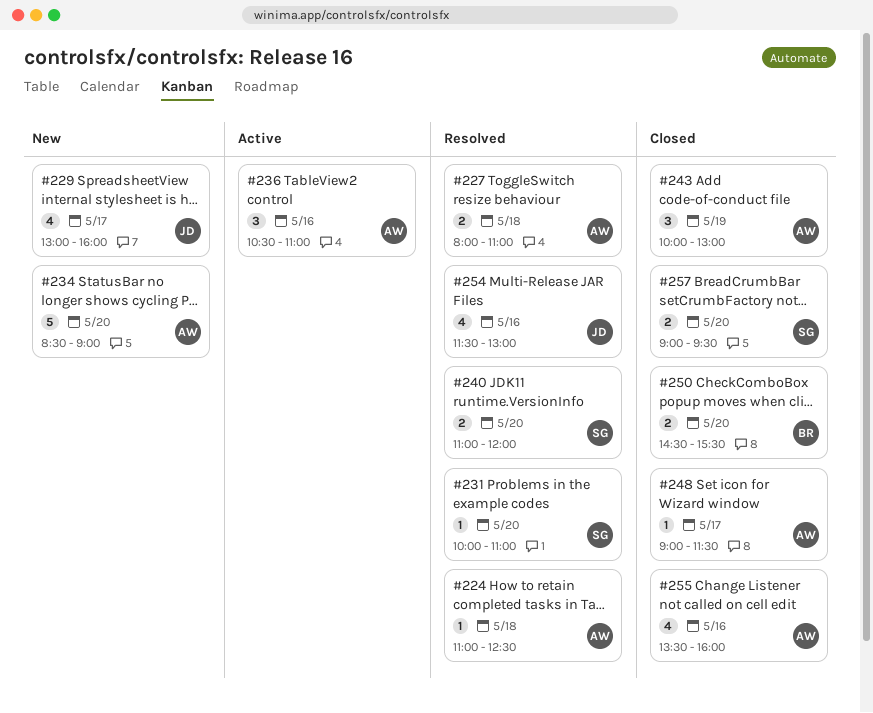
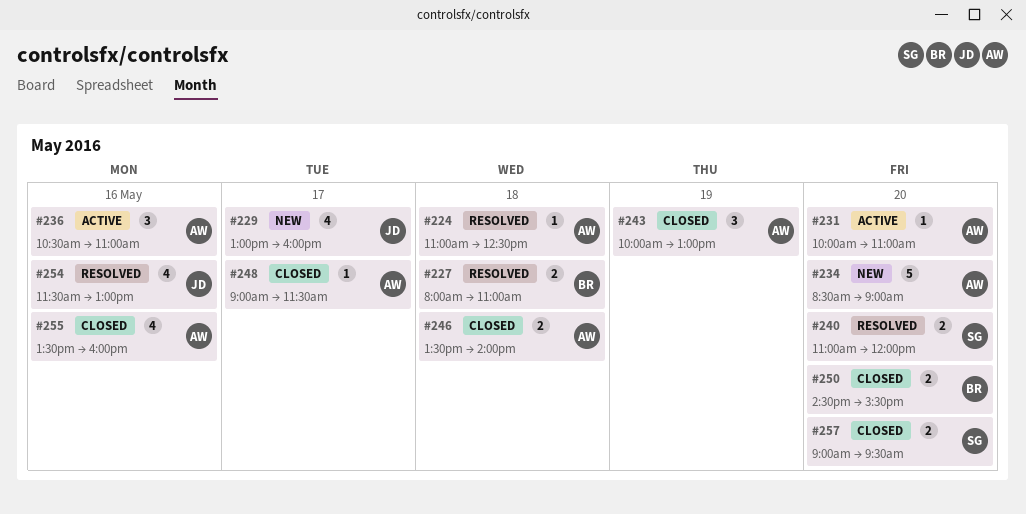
#227, owner: AW -> BR
#231, status: Resolved -> Active
#231, owner: SG -> AW
#246: none -> present

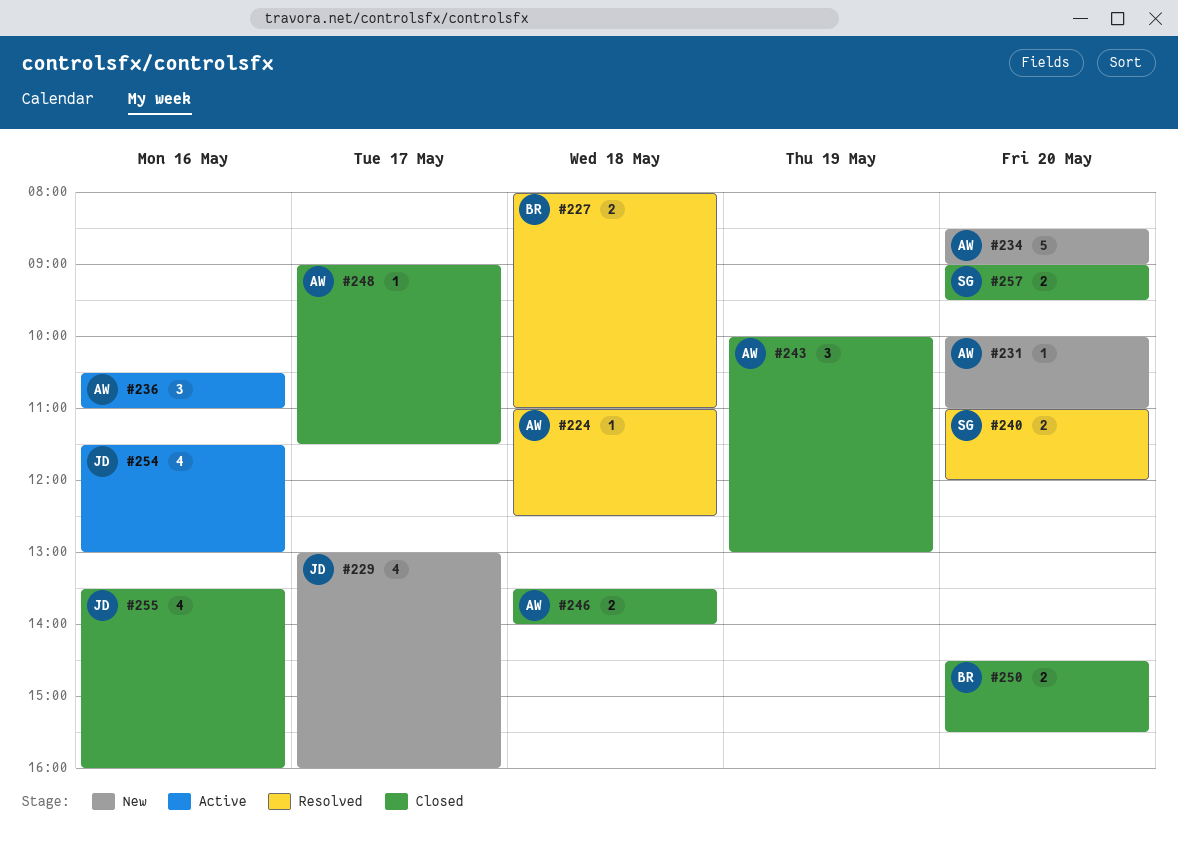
#231, status: Active -> New
#254, status: Resolved -> Active
#255, owner: AW -> JD

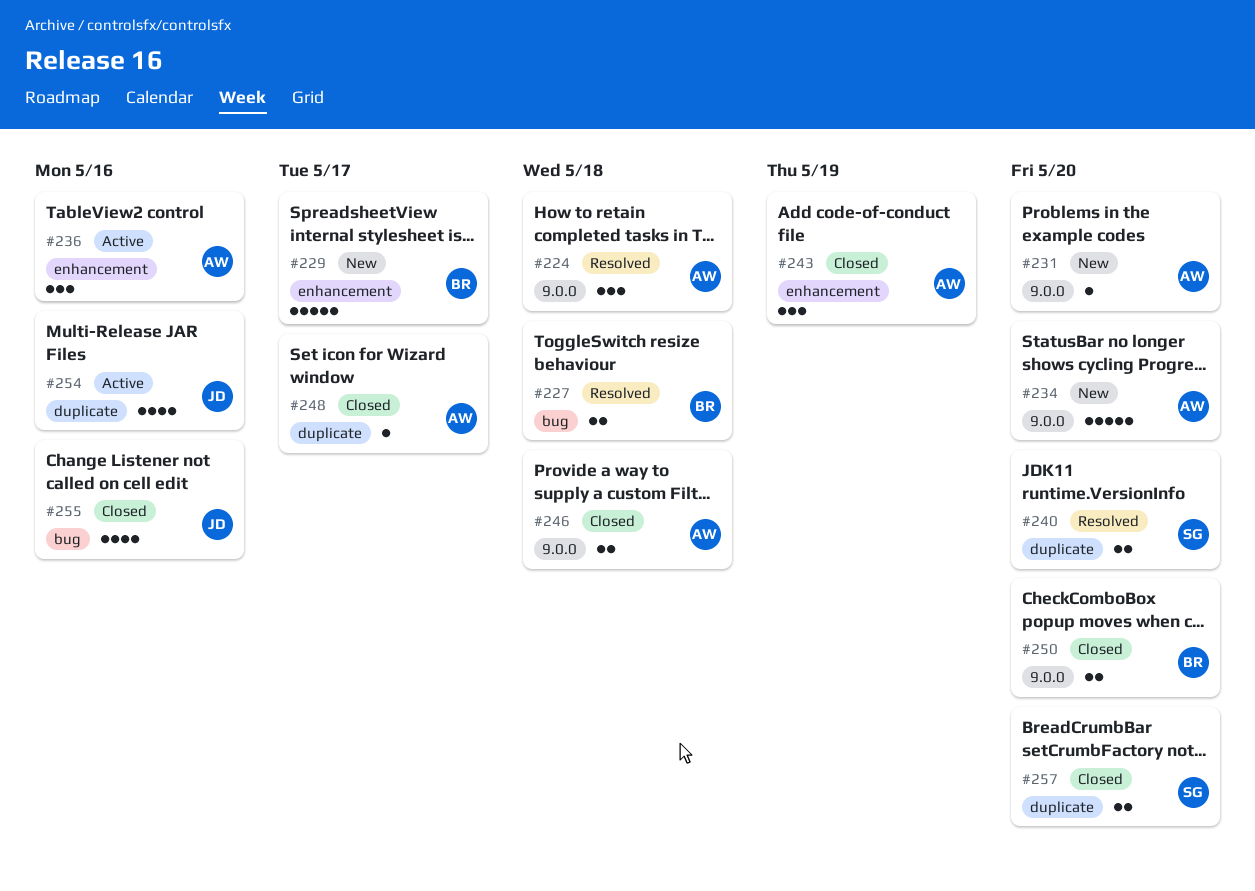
#224, estimate: 1 -> 3
#229, owner: JD -> BR
#229, estimate: 4 -> 5

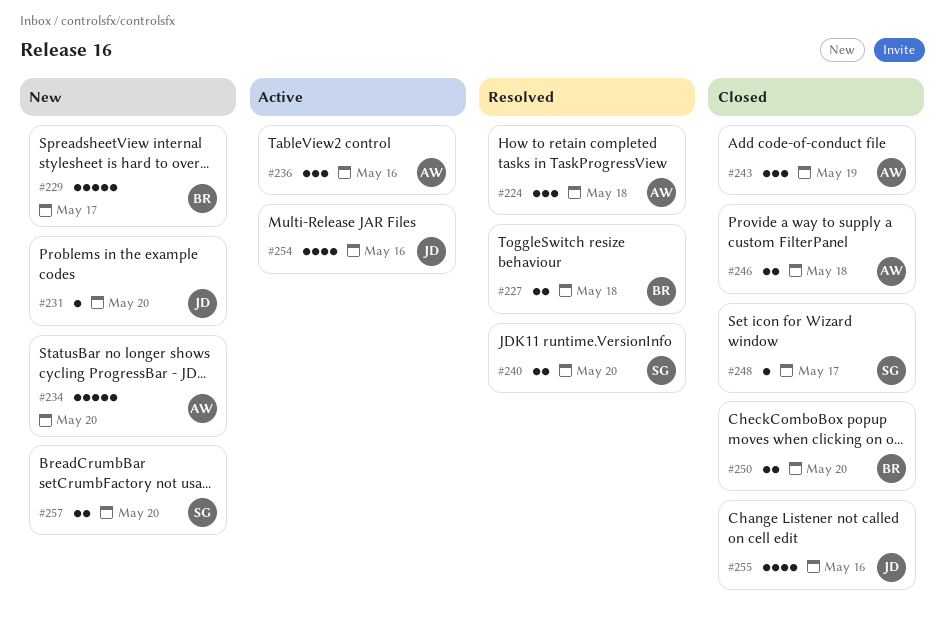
#231, owner: AW -> JD
#248, owner: AW -> SG
#257, status: Closed -> New

